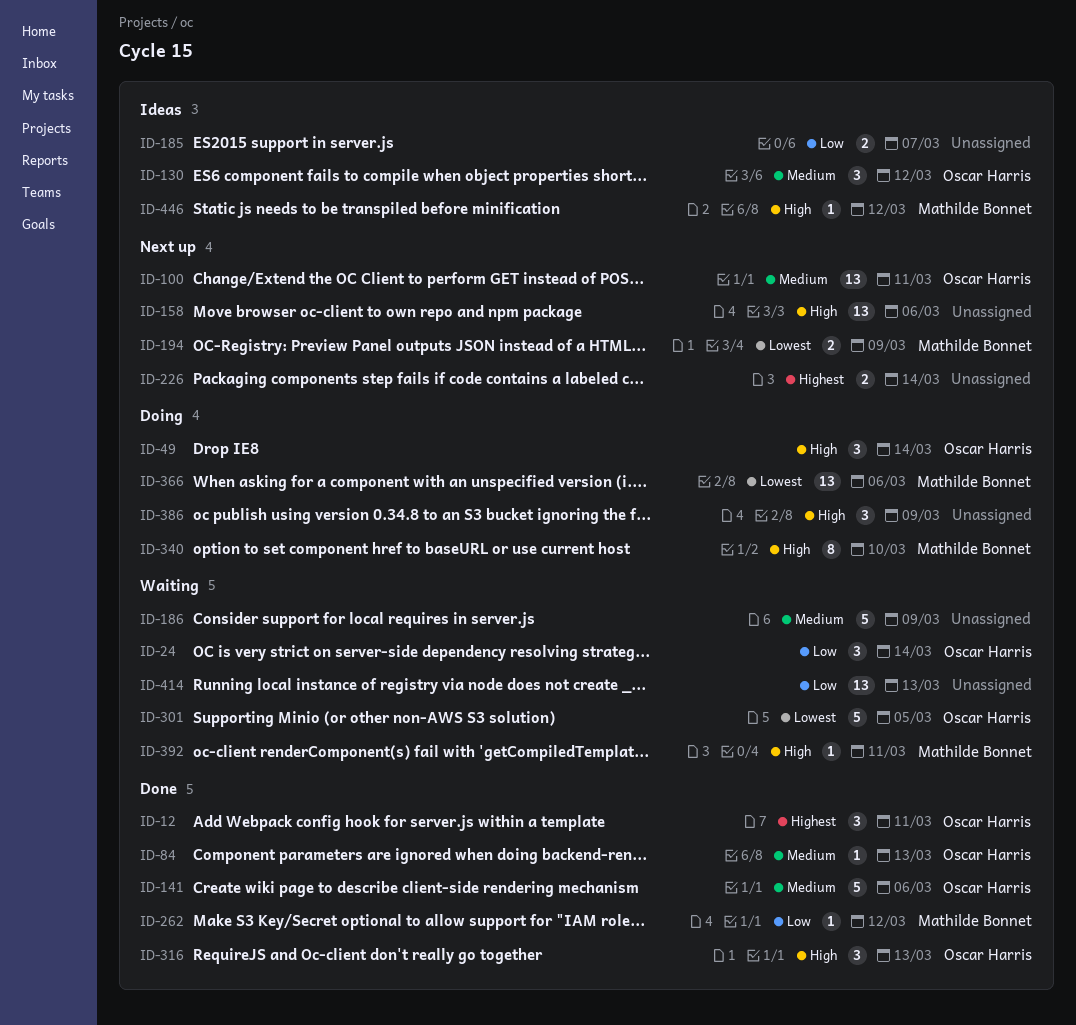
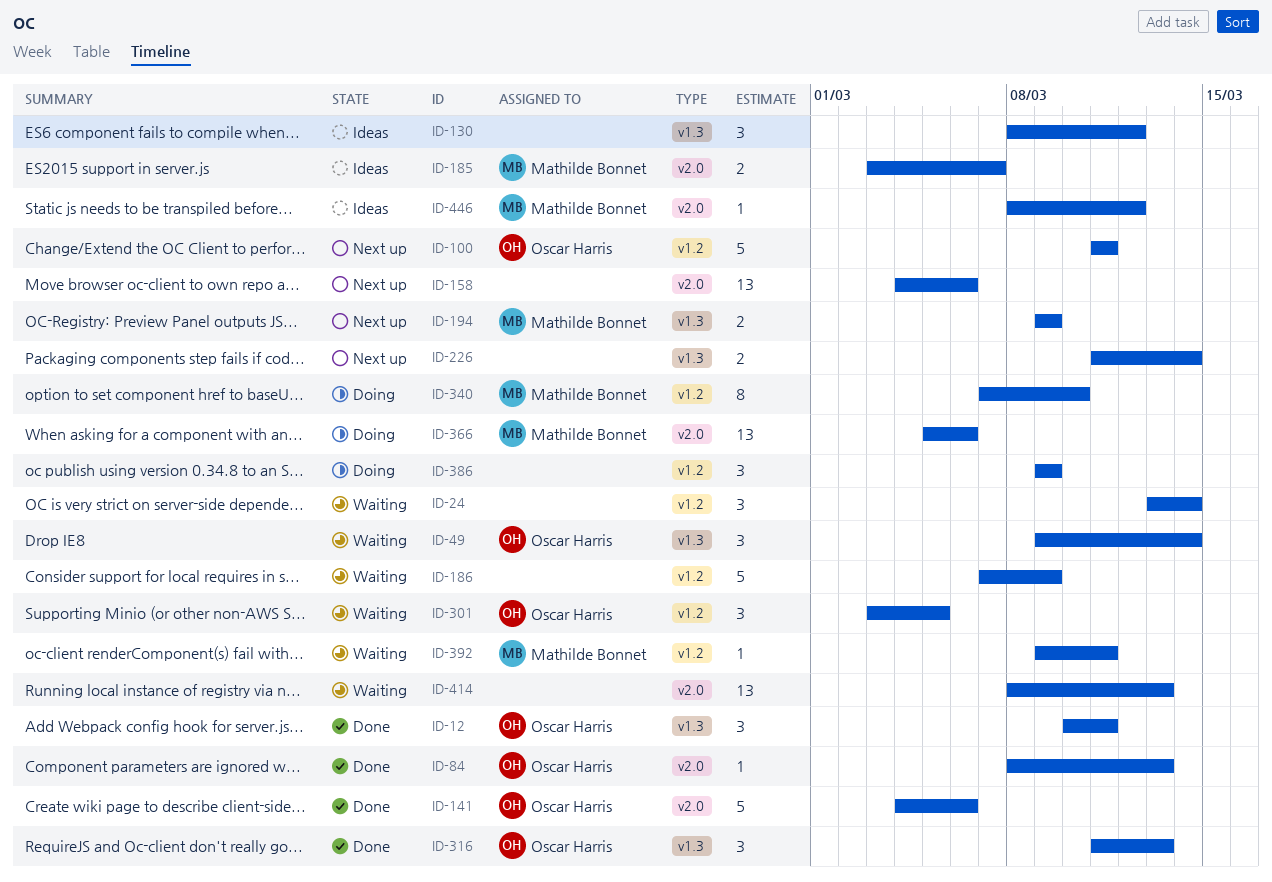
ID-24, owner: Oscar Harris -> none
ID-49, status: Doing -> Waiting
ID-100, estimate: 13 -> 5
ID-130, owner: Oscar Harris -> none
ID-185, owner: none -> Mathilde Bonnet
ID-262: present -> none
ID-301, estimate: 5 -> 3

